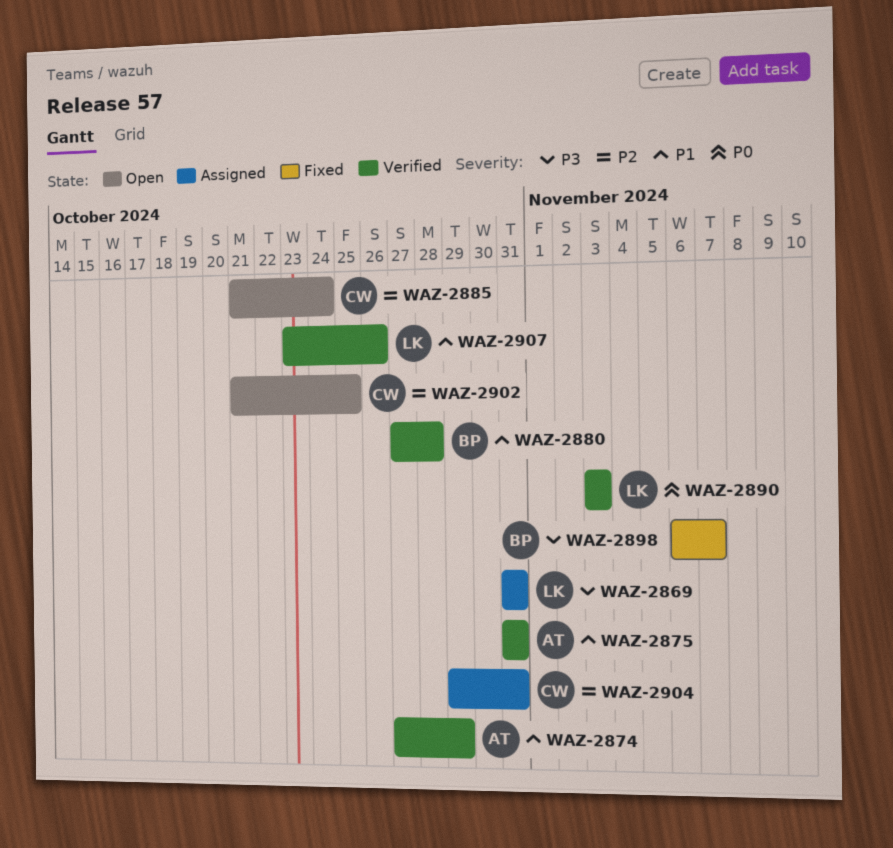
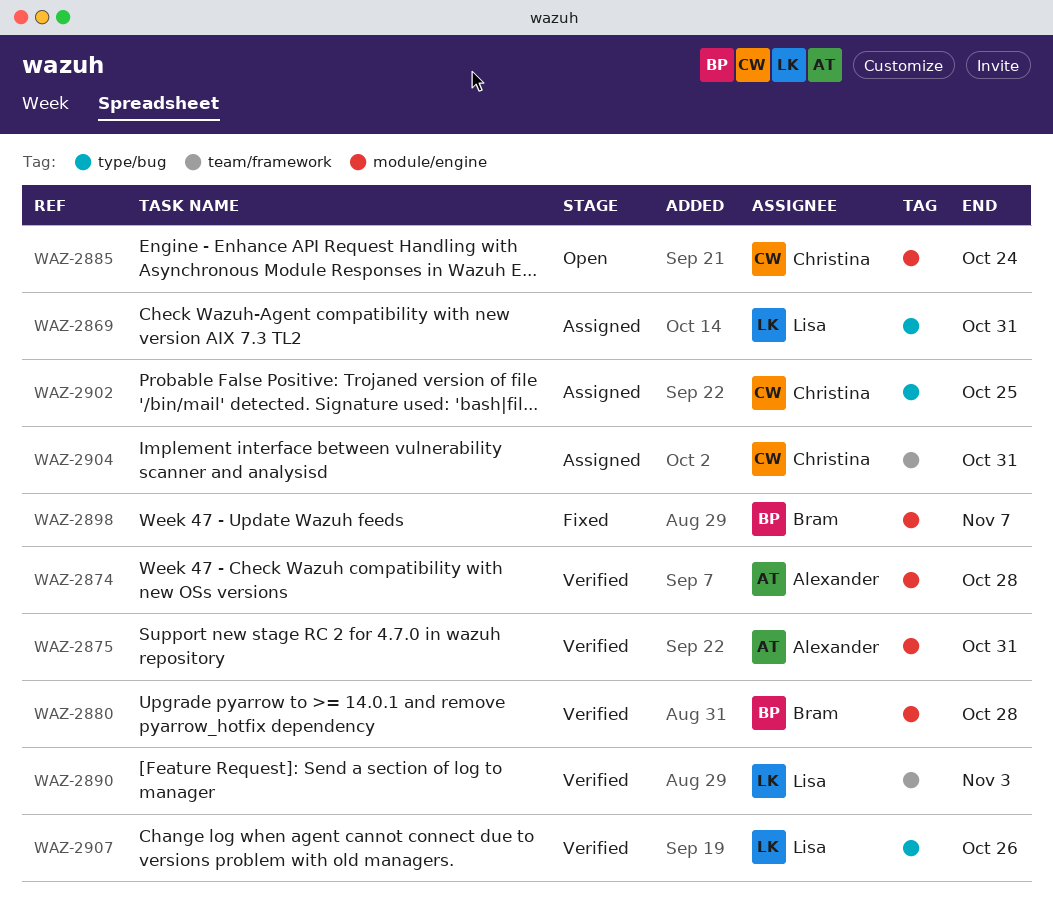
WAZ-2874, due: Oct 29 -> Oct 28
WAZ-2902, status: Open -> Assigned

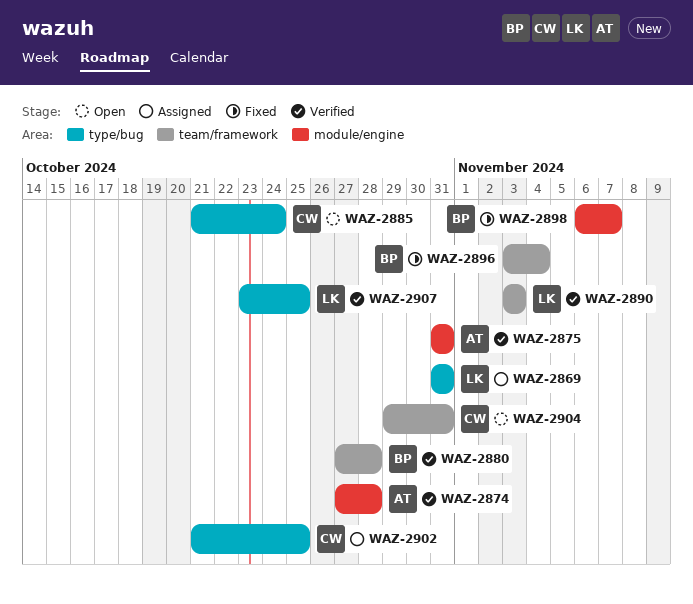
WAZ-2880, label: module/engine -> team/framework
WAZ-2885, label: module/engine -> type/bug
WAZ-2896: none -> present
WAZ-2904, status: Assigned -> Open
WAZ-2907, due: Oct 26 -> Oct 25

